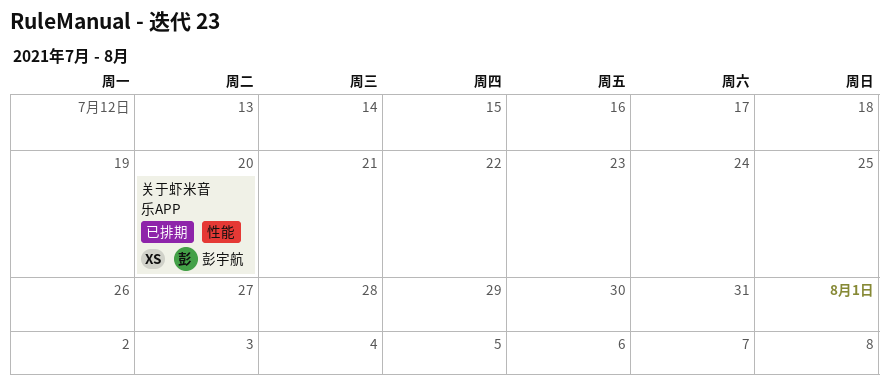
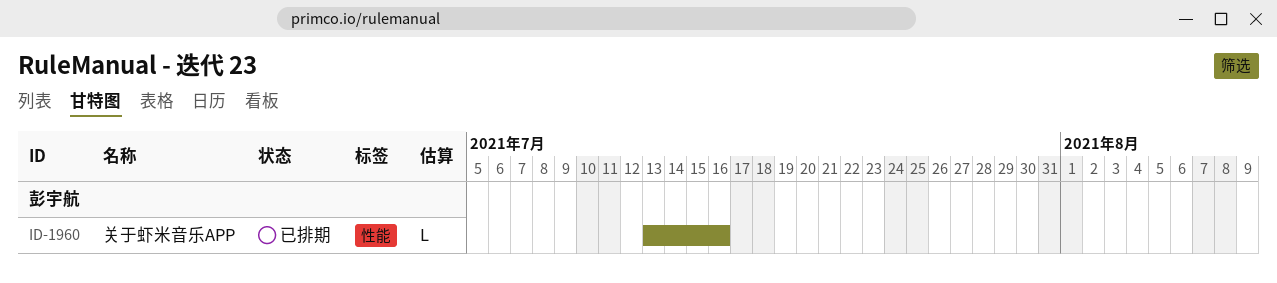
关于虾米音乐APP, estimate: XS -> L
关于虾米音乐APP, due: Jul 20 -> Jul 16

